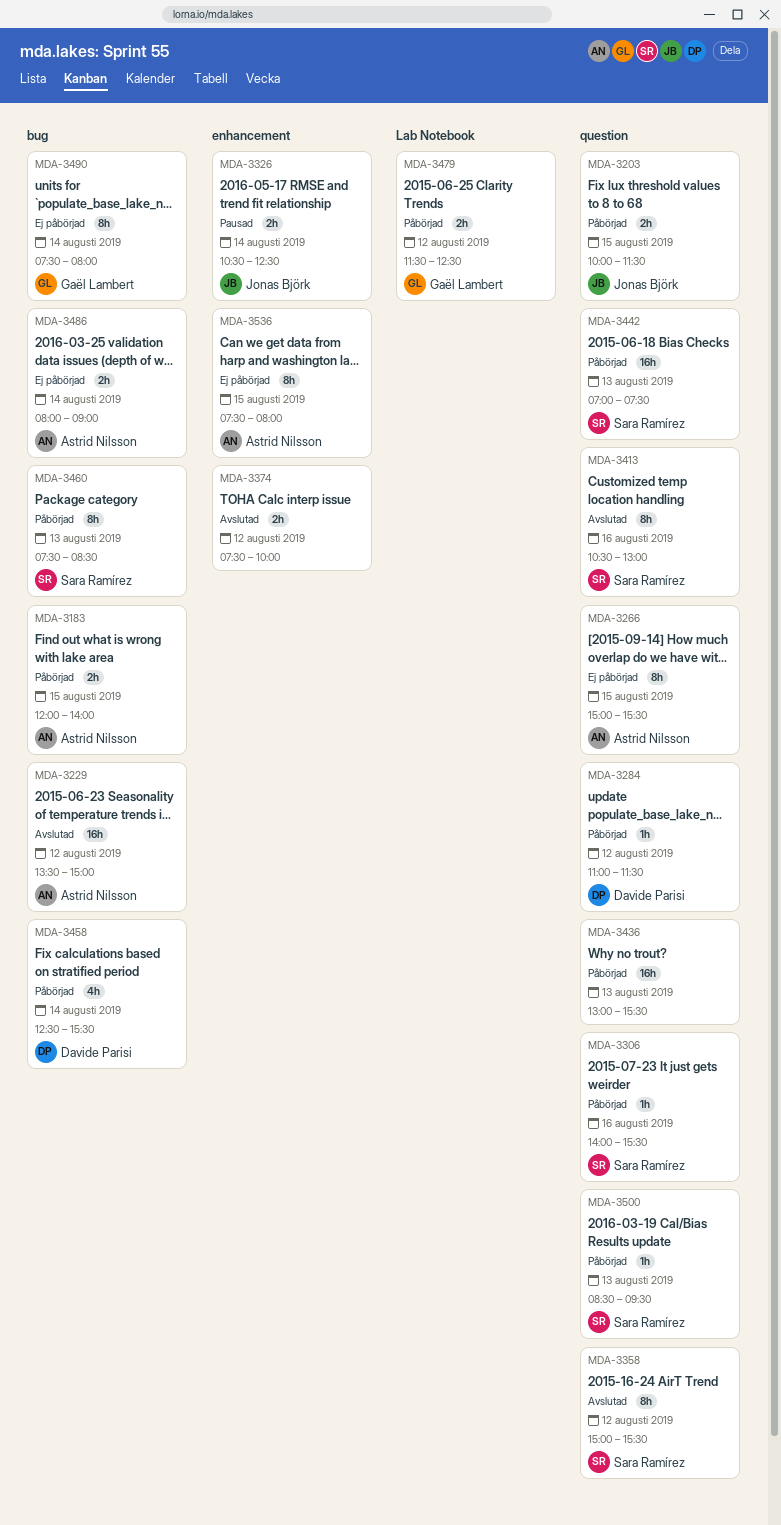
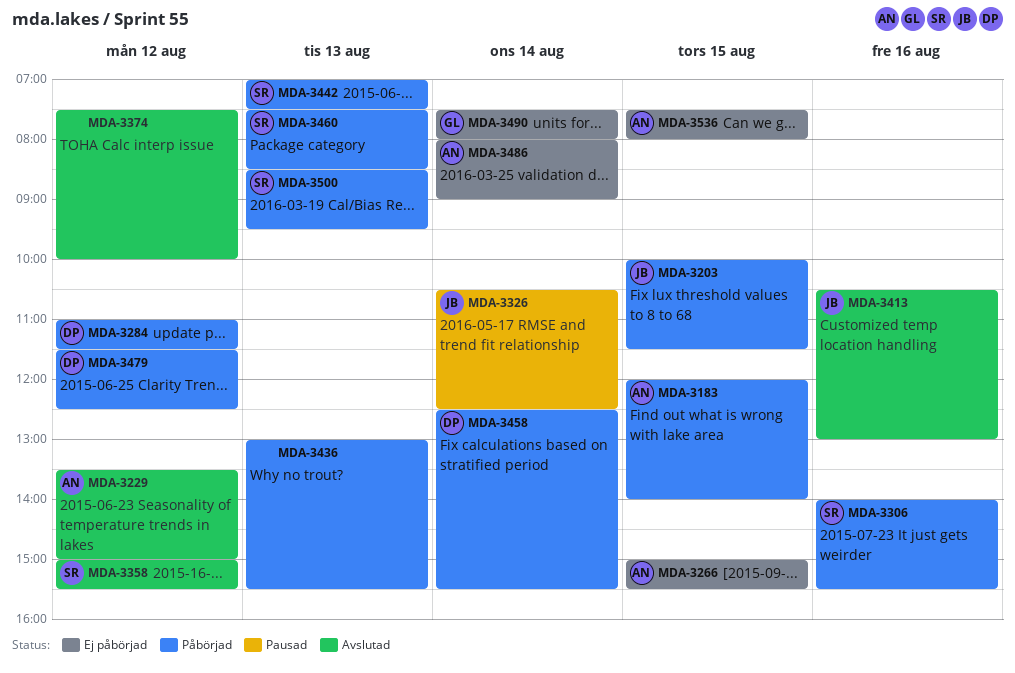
MDA-3413, owner: Sara Ramírez -> Jonas Björk
MDA-3479, owner: Gaël Lambert -> Davide Parisi

